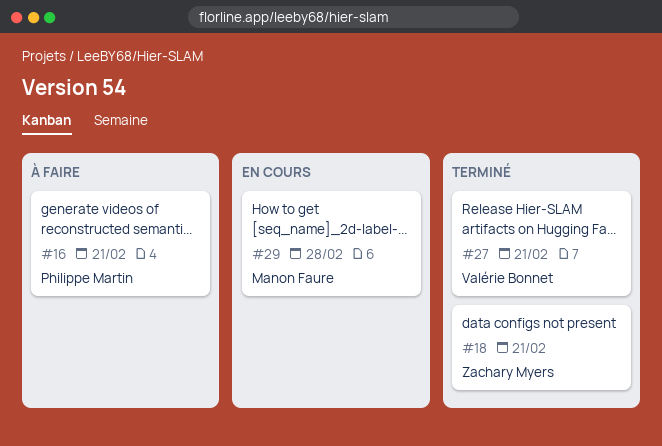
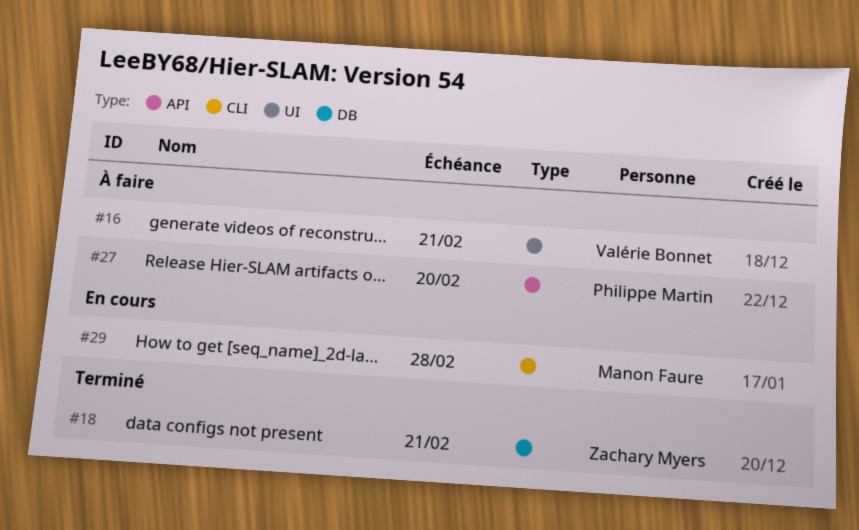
#16, owner: Philippe Martin -> Valérie Bonnet
#27, status: Terminé -> À faire
#27, owner: Valérie Bonnet -> Philippe Martin
#27, due: Feb 21 -> Feb 20

